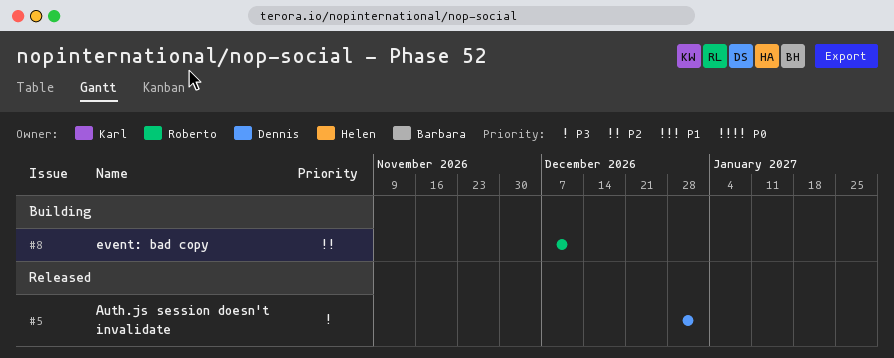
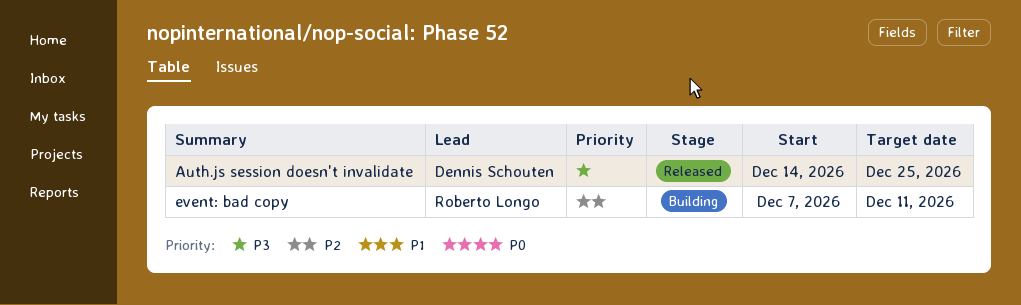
Auth.js session doesn't invalidate, start: Dec 28 -> Dec 14
Auth.js session doesn't invalidate, due: Jan 1 -> Dec 25

